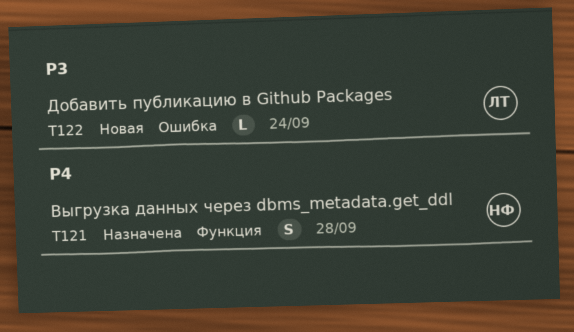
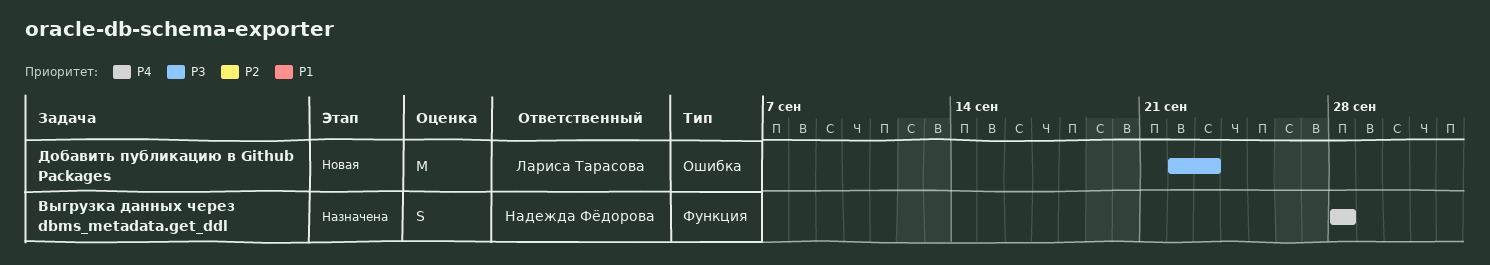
Добавить публикацию в Github Packages, estimate: L -> M
Добавить публикацию в Github Packages, due: Sep 24 -> Sep 23

